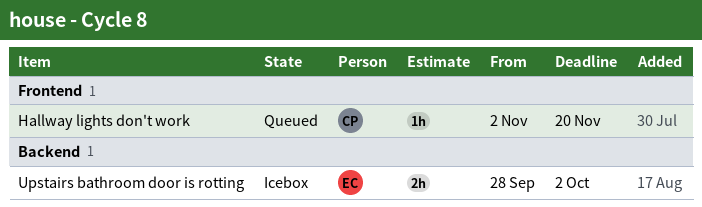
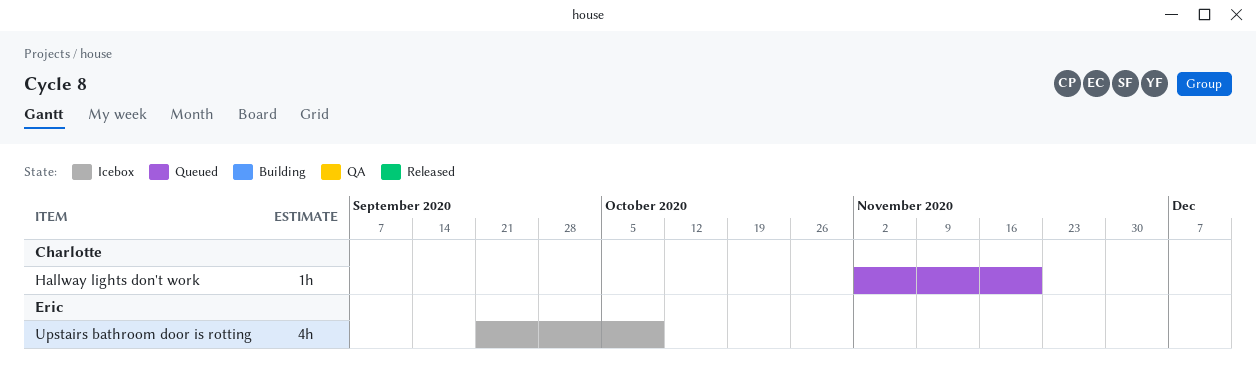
Upstairs bathroom door is rotting, estimate: 2h -> 4h
Upstairs bathroom door is rotting, start: Sep 28 -> Sep 21
Upstairs bathroom door is rotting, due: Oct 2 -> Oct 9

